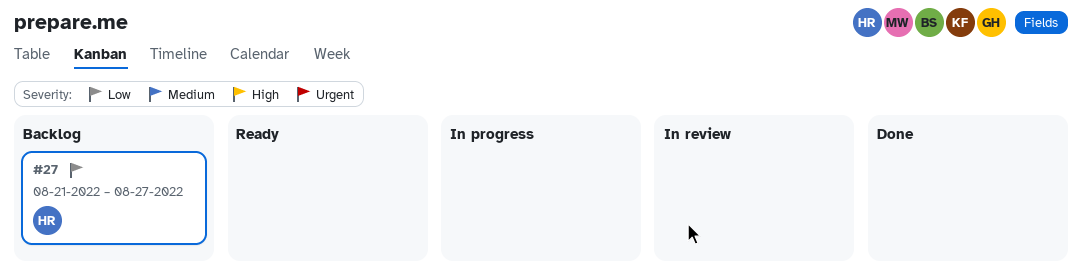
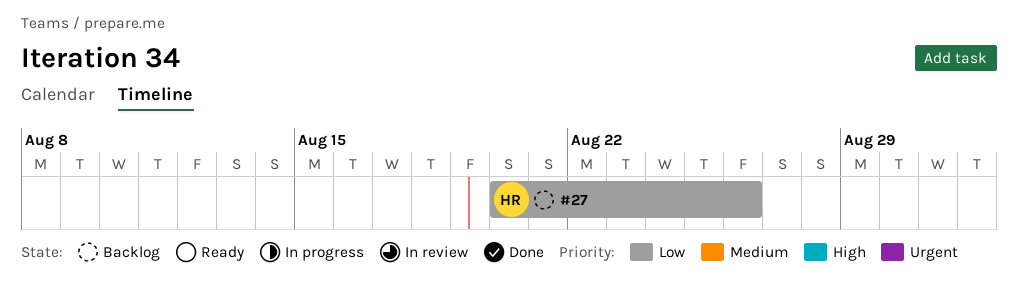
#27, start: Aug 21 -> Aug 20
#27, due: Aug 27 -> Aug 26

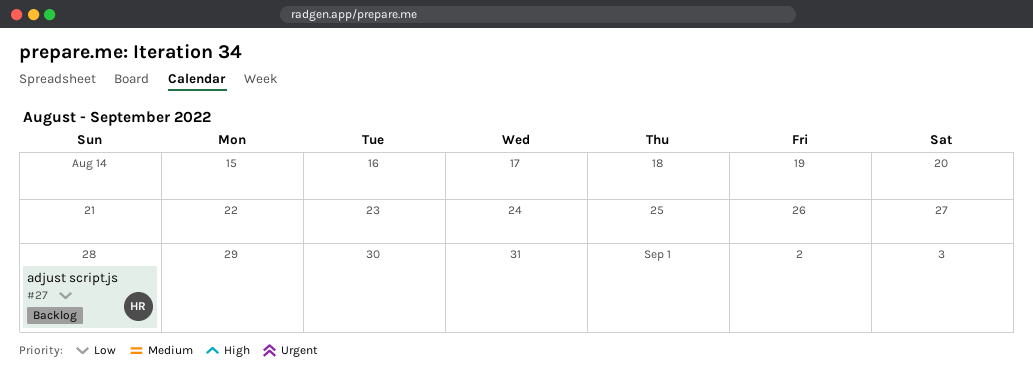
#27, due: Aug 26 -> Aug 28

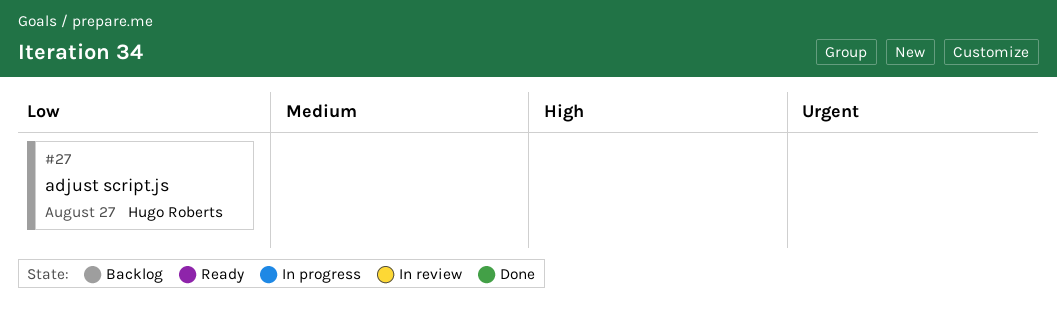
#27, due: Aug 28 -> Aug 27

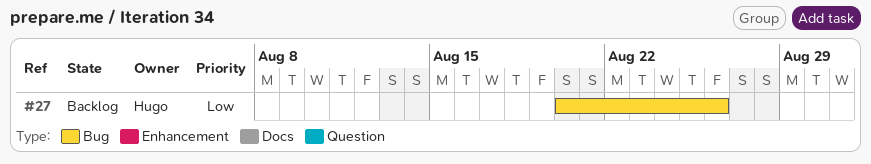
#27, due: Aug 27 -> Aug 26

